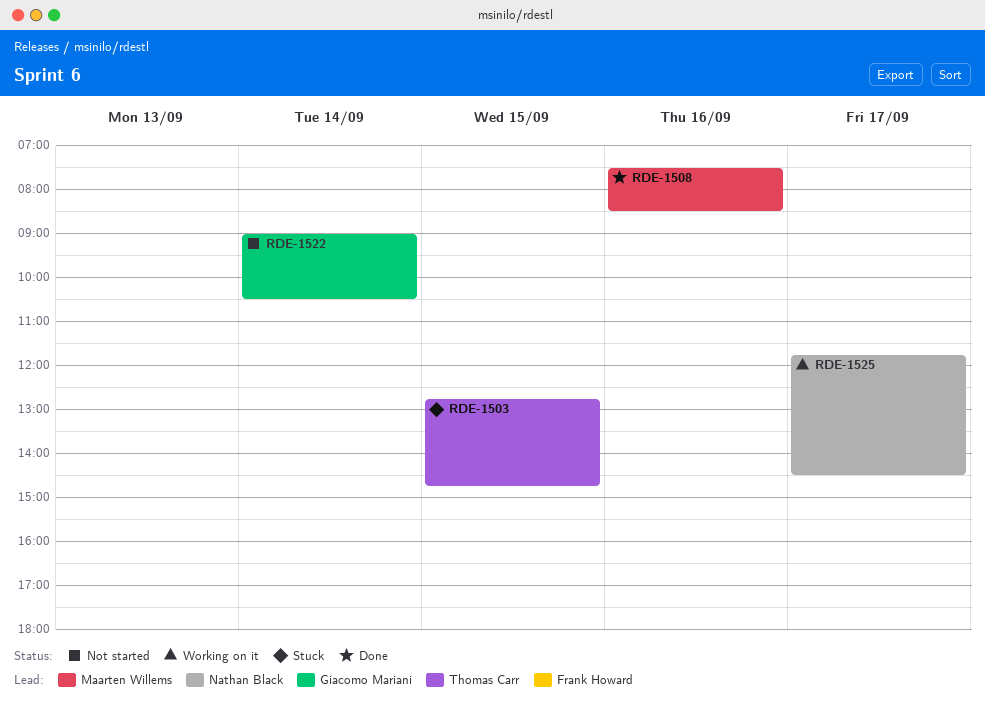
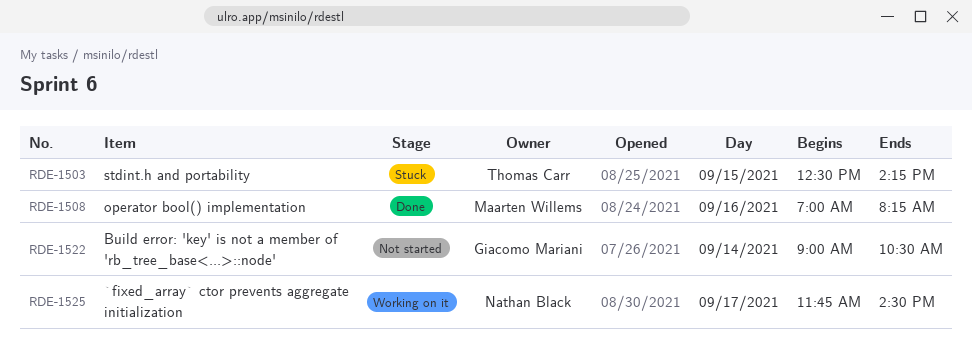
RDE-1503, begins: 12:45 -> 12:30
RDE-1503, ends: 14:45 -> 14:15
RDE-1508, begins: 07:30 -> 07:00
RDE-1508, ends: 08:30 -> 08:15

